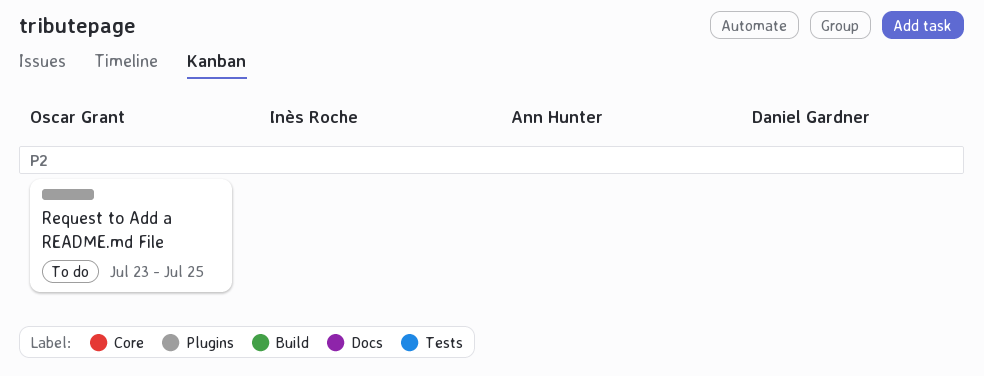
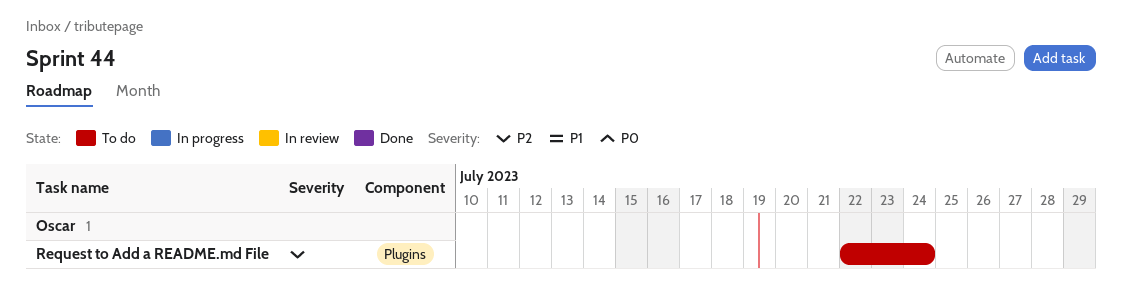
Request to Add a README.md File, start: Jul 23 -> Jul 22
Request to Add a README.md File, due: Jul 25 -> Jul 24

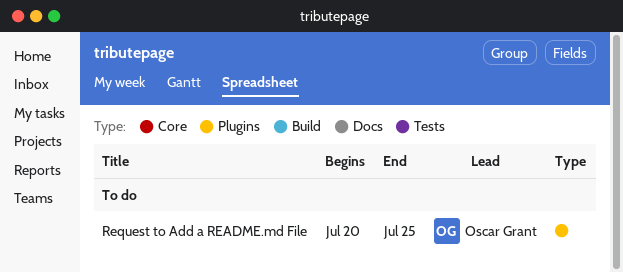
Request to Add a README.md File, start: Jul 22 -> Jul 20
Request to Add a README.md File, due: Jul 24 -> Jul 25

